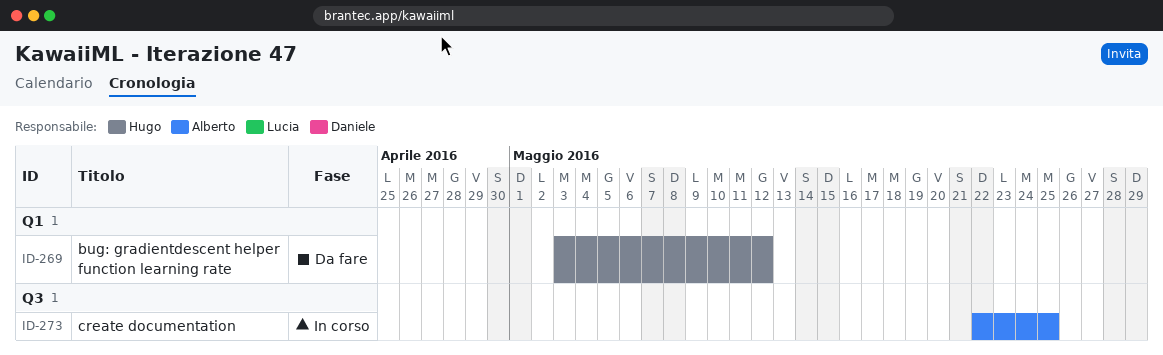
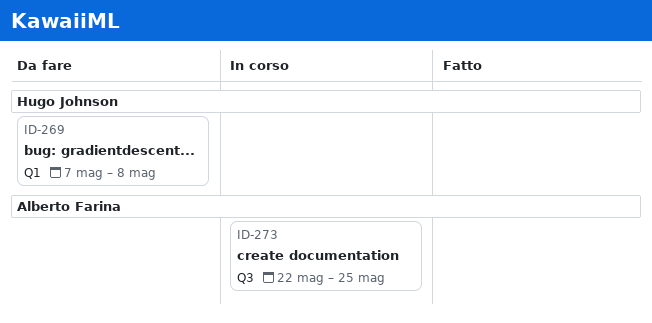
ID-269, start: May 3 -> May 7
ID-269, due: May 12 -> May 8

